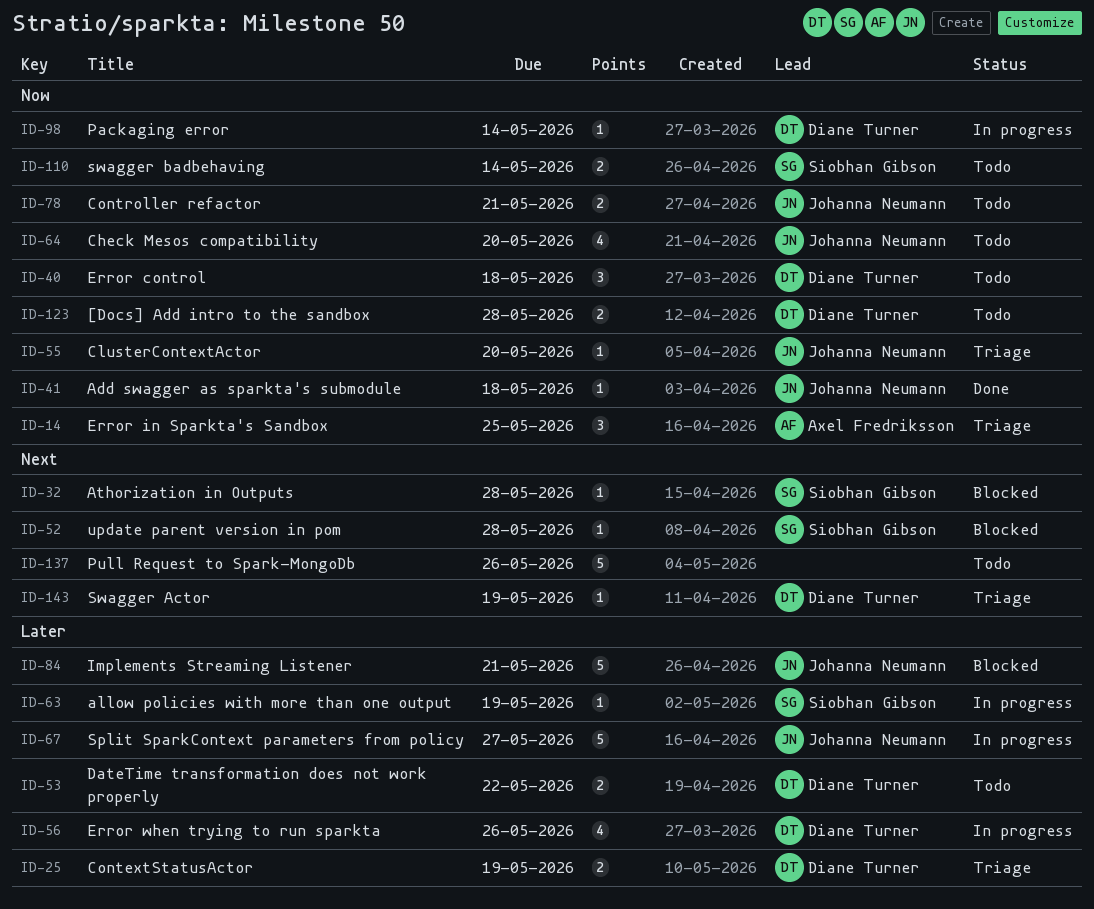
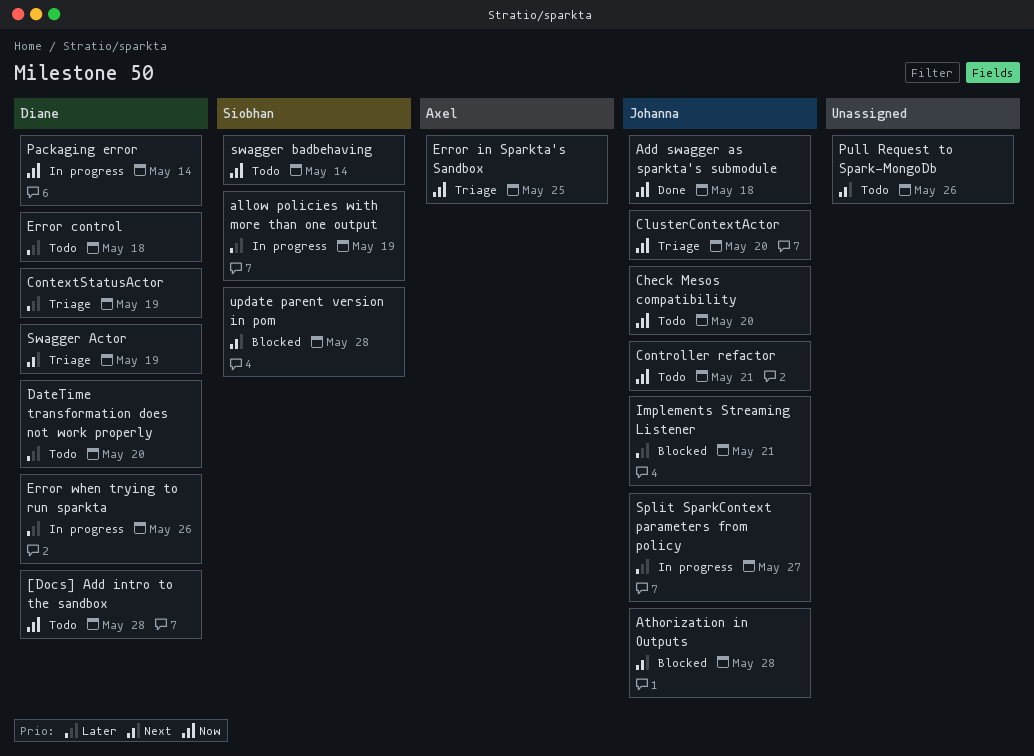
Athorization in Outputs, owner: Siobhan Gibson -> Johanna Neumann
DateTime transformation does not work properly, due: May 22 -> May 20
Error control, priority: Now -> Later

